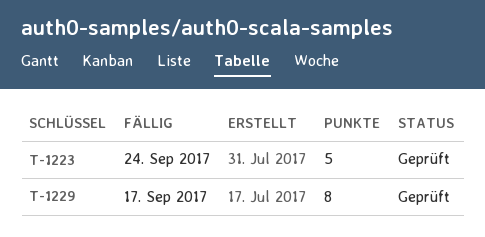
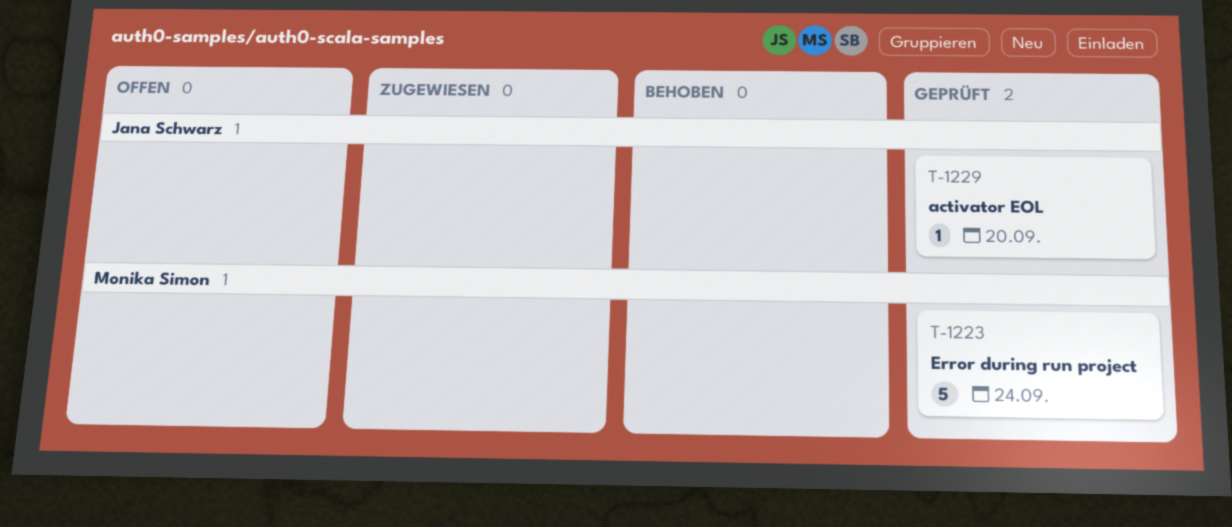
T-1229, estimate: 8 -> 1
T-1229, due: Sep 17 -> Sep 20

